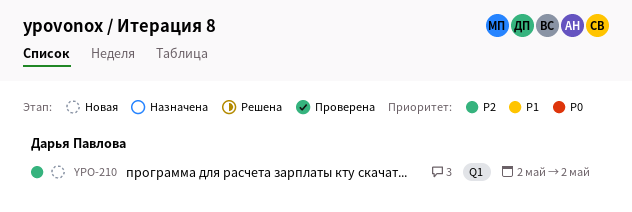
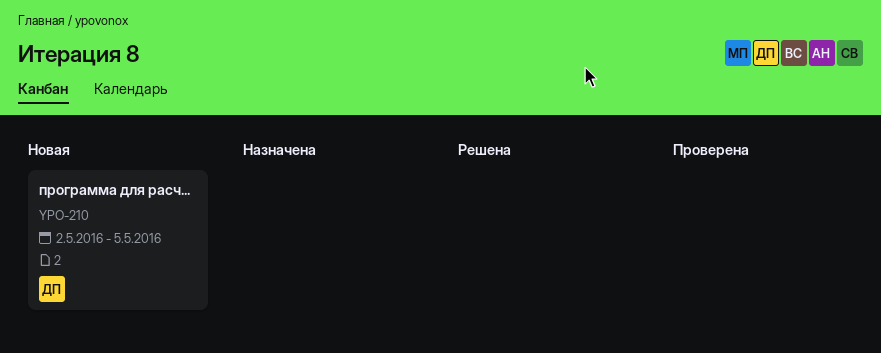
YPO-210, due: May 2 -> May 5

